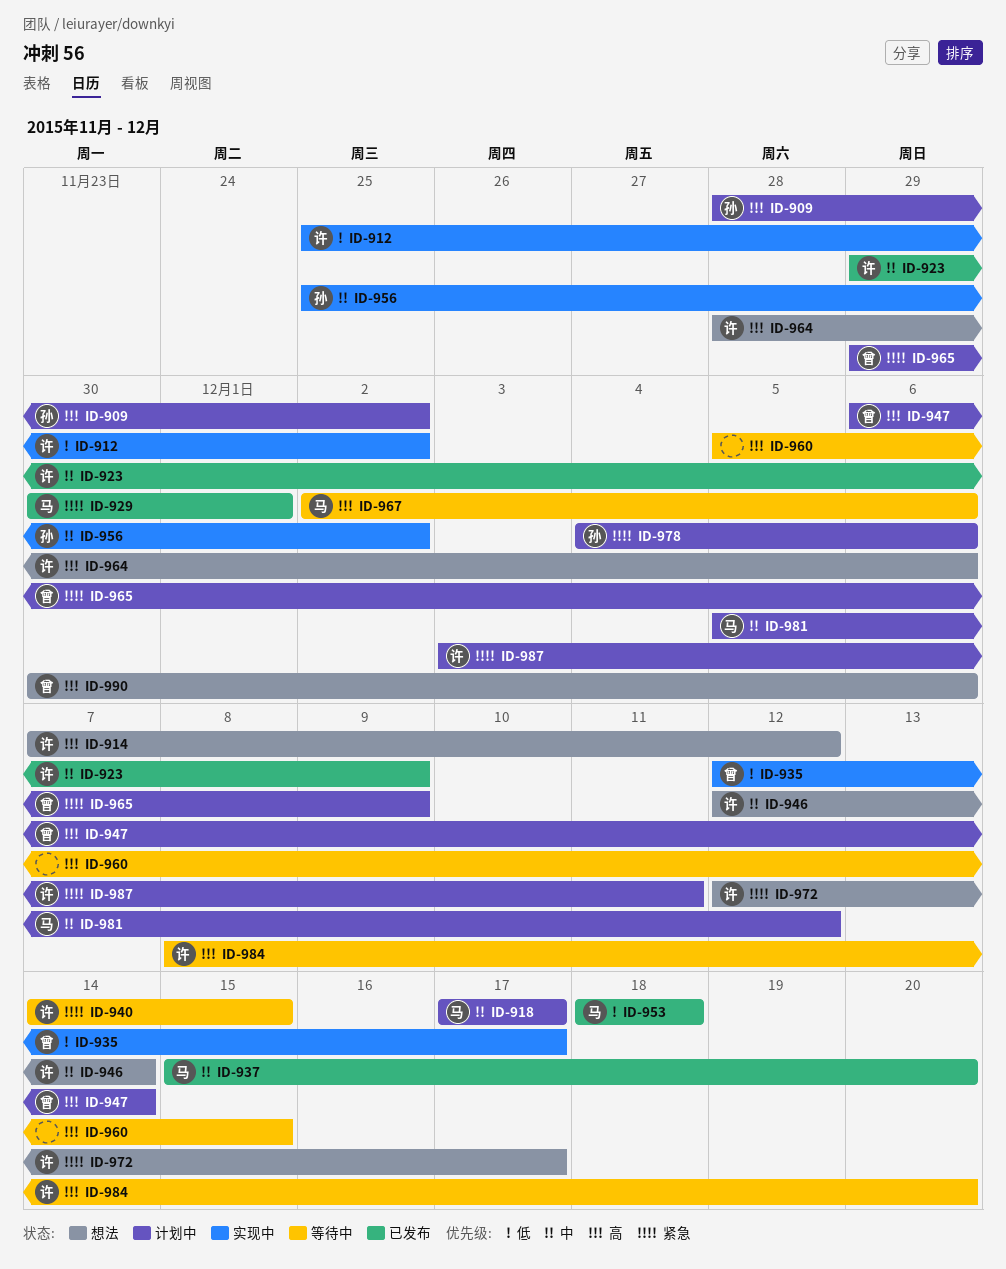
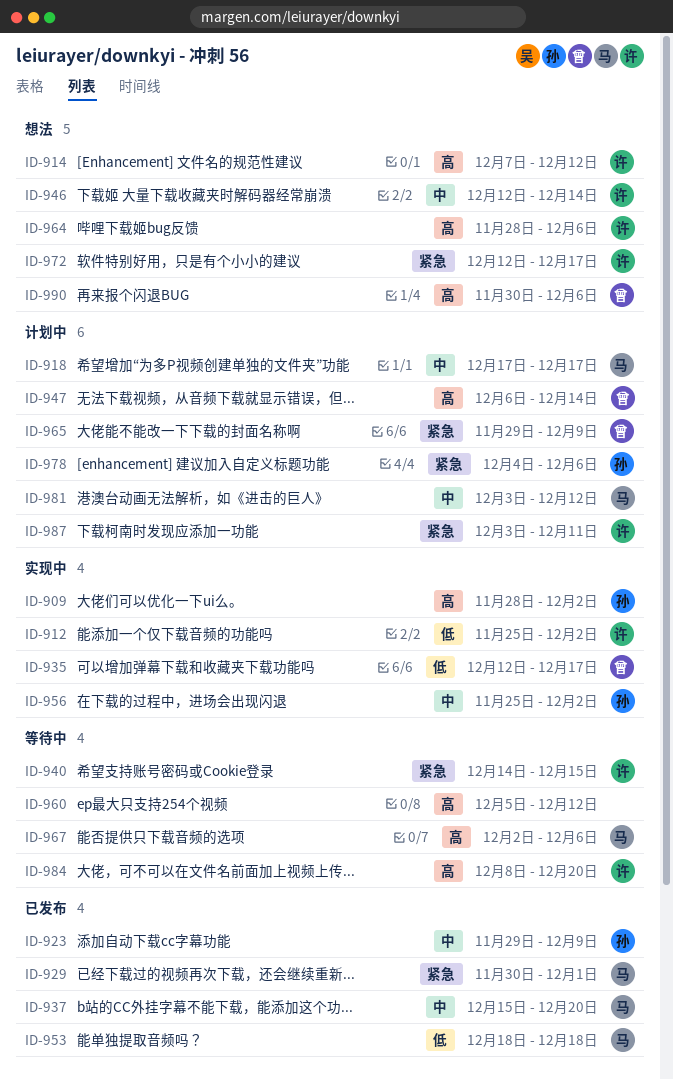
ID-909, status: 计划中 -> 实现中
ID-923, owner: 许 -> 孙
ID-960, due: Dec 15 -> Dec 12
ID-981, start: Dec 5 -> Dec 3

